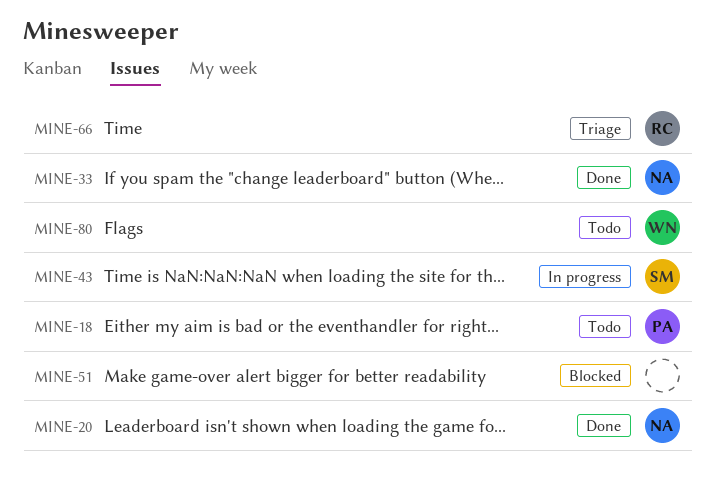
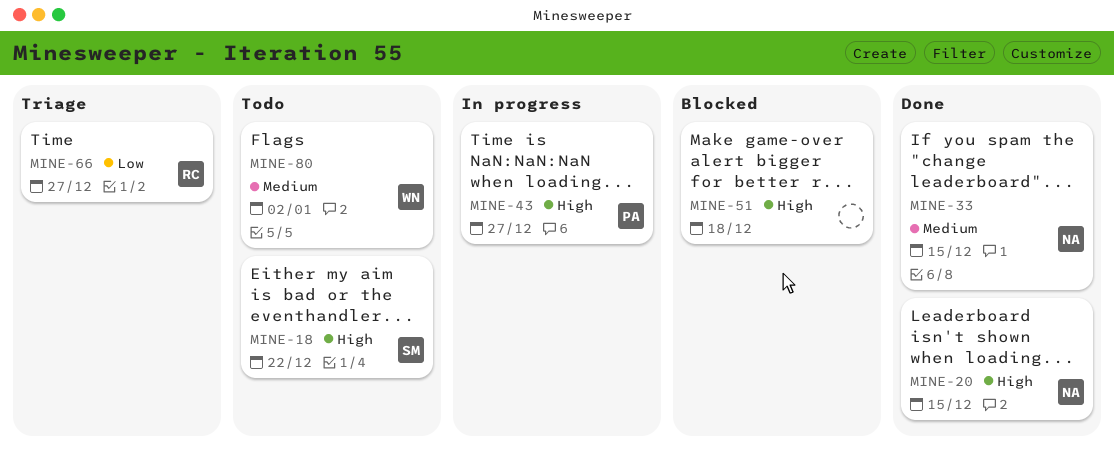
MINE-18, owner: PA -> SM
MINE-43, owner: SM -> PA

